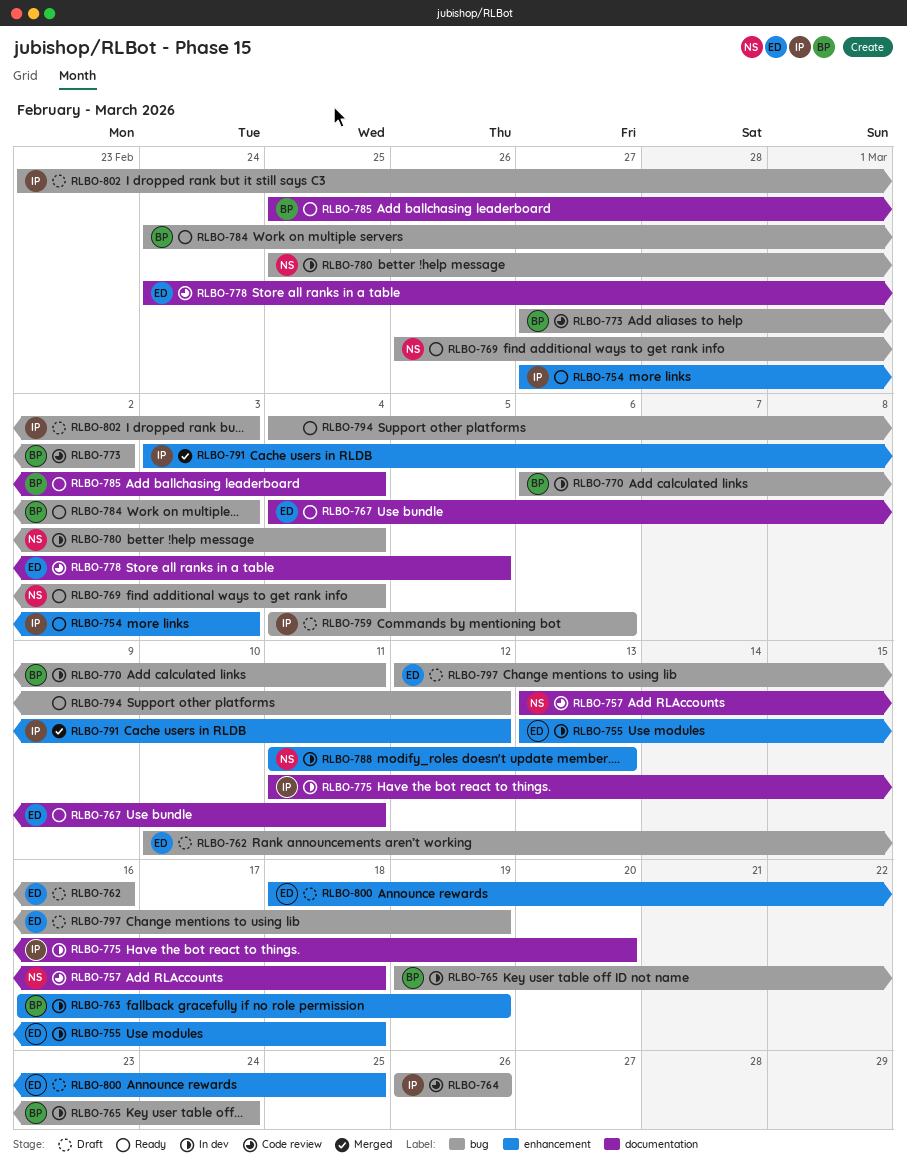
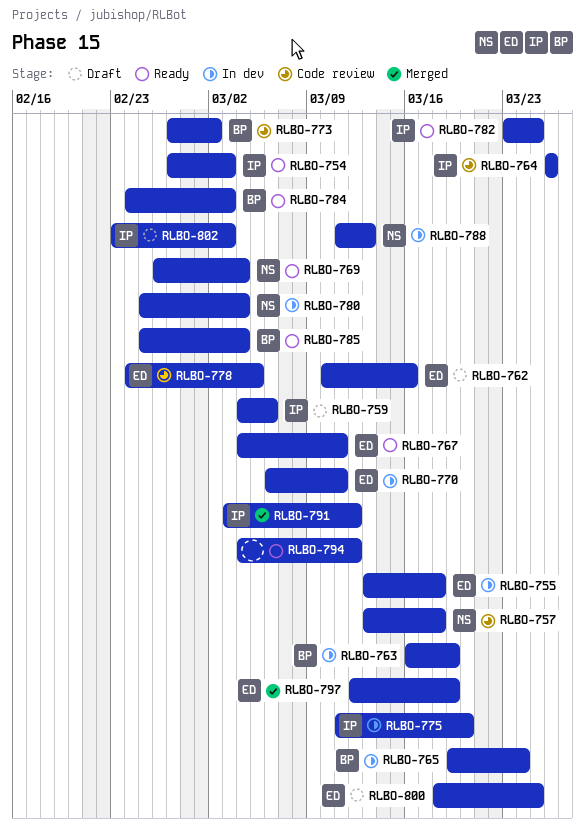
RLBO-770, owner: BP -> ED
RLBO-782: none -> present
RLBO-797, status: Draft -> Merged

